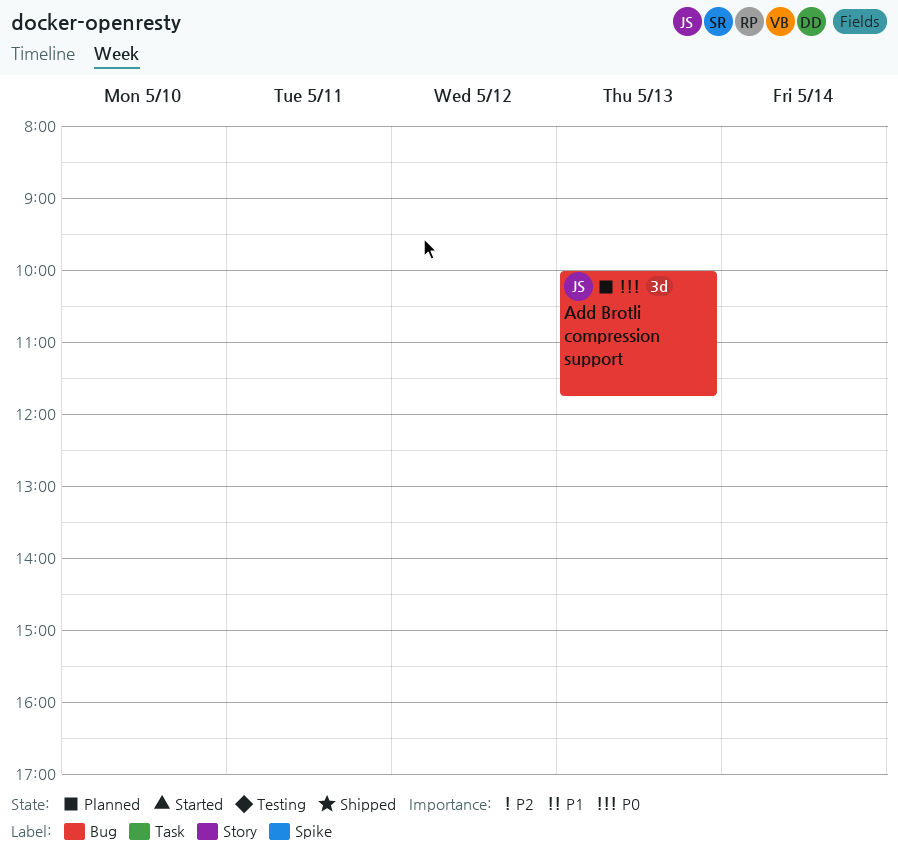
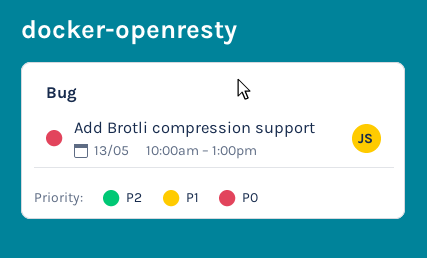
Add Brotli compression support, ends: 11:45 -> 13:00

